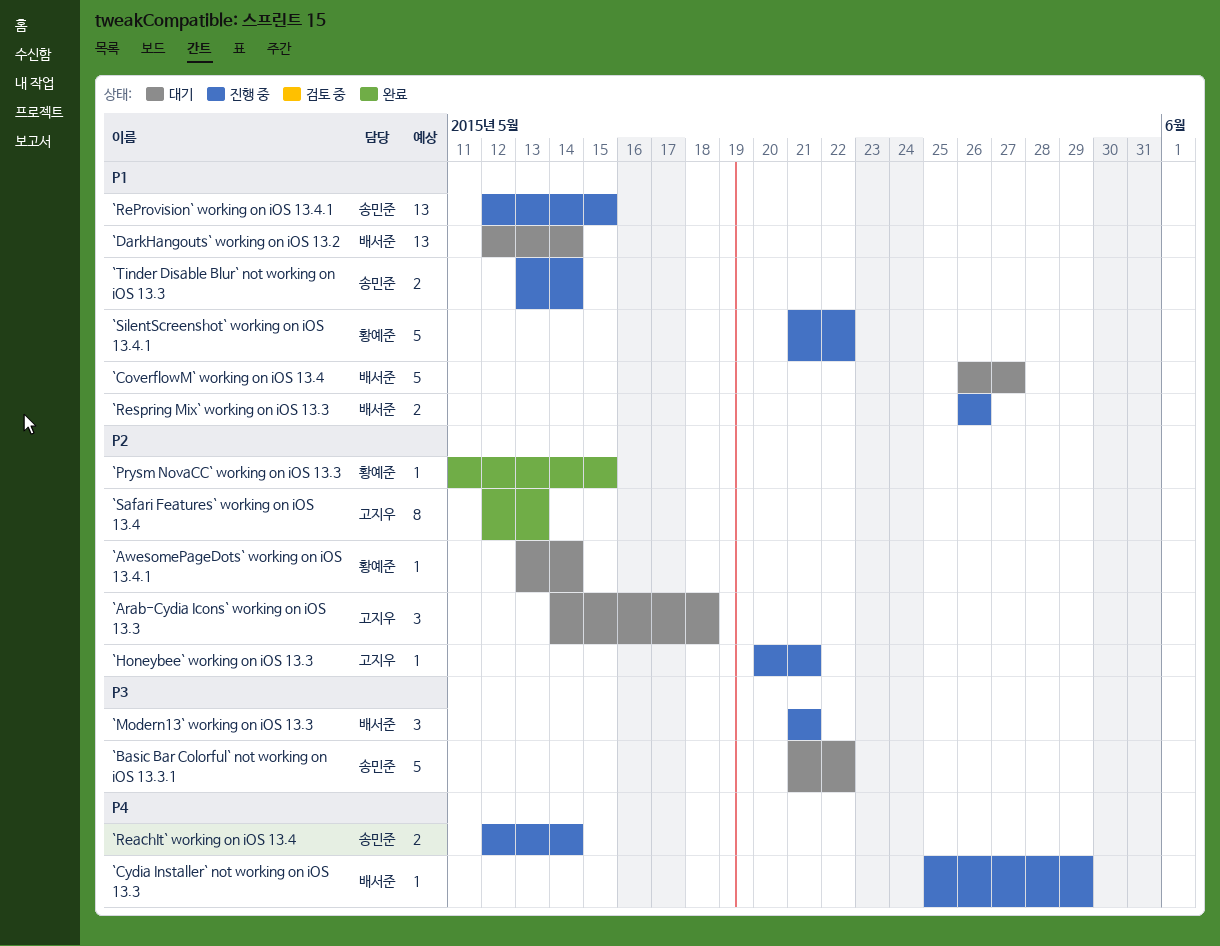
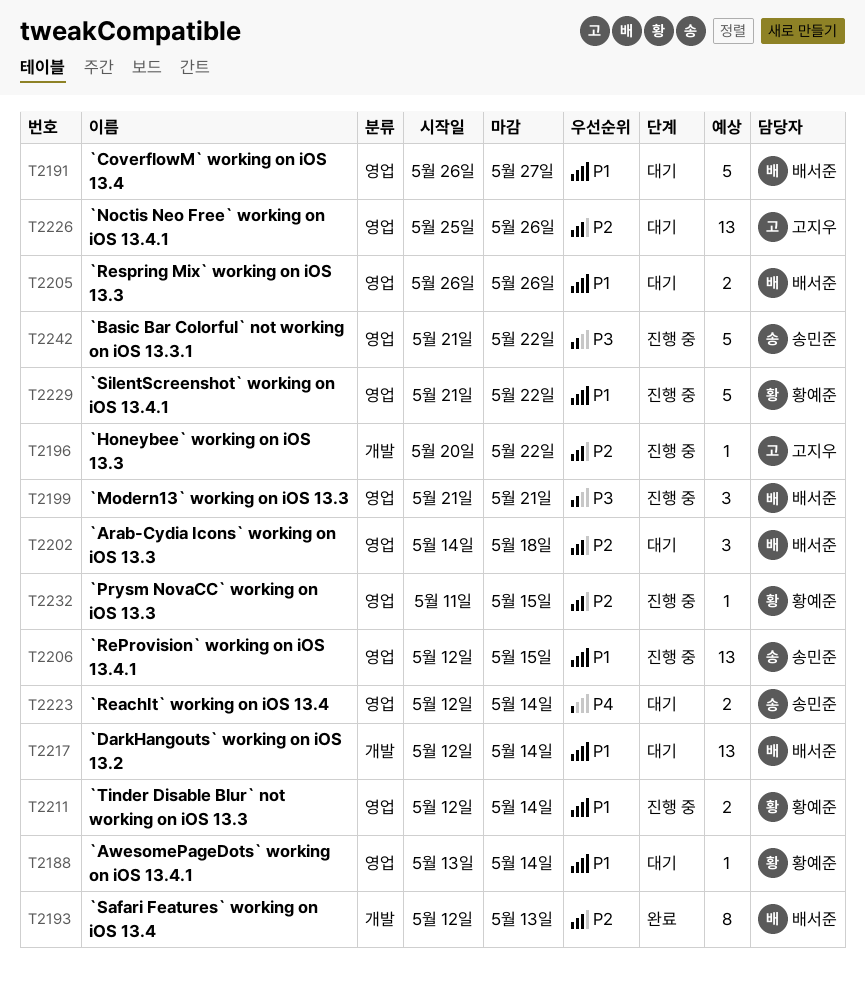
`Arab-Cydia Icons` working on iOS 13.3, owner: 고지우 -> 배서준
`AwesomePageDots` working on iOS 13.4.1, priority: P2 -> P1
`Basic Bar Colorful` not working on iOS 13.3.1, status: 대기 -> 진행 중
`Cydia Installer` not working on iOS 13.3: present -> none
`Honeybee` working on iOS 13.3, due: May 21 -> May 22
`Noctis Neo Free` working on iOS 13.4.1: none -> present
`Prysm NovaCC` working on iOS 13.3, status: 완료 -> 진행 중
`ReachIt` working on iOS 13.4, status: 진행 중 -> 대기
`Respring Mix` working on iOS 13.3, status: 진행 중 -> 대기
`Safari Features` working on iOS 13.4, owner: 고지우 -> 배서준
`Tinder Disable Blur` not working on iOS 13.3, owner: 송민준 -> 황예준
`Tinder Disable Blur` not working on iOS 13.3, start: May 13 -> May 12

